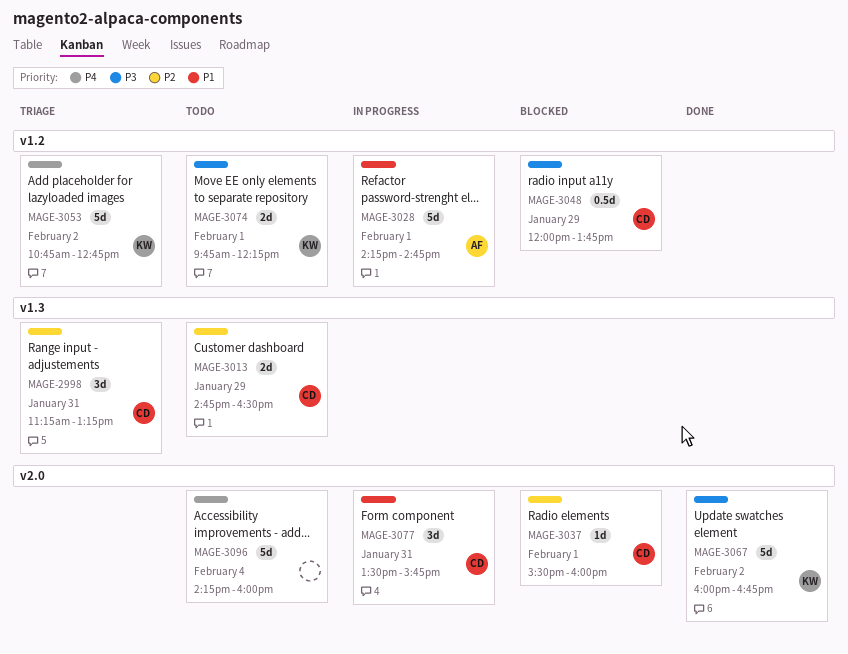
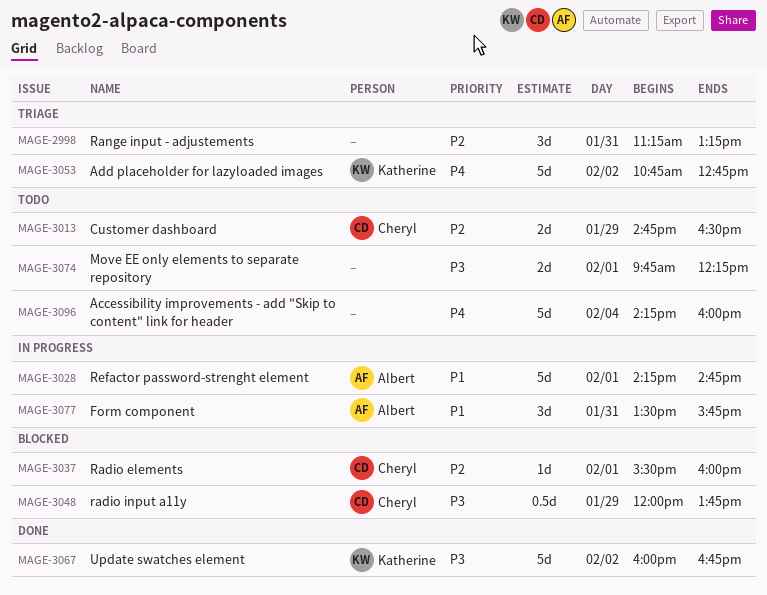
MAGE-2998, owner: Cheryl -> none
MAGE-3074, owner: Katherine -> none
MAGE-3077, owner: Cheryl -> Albert

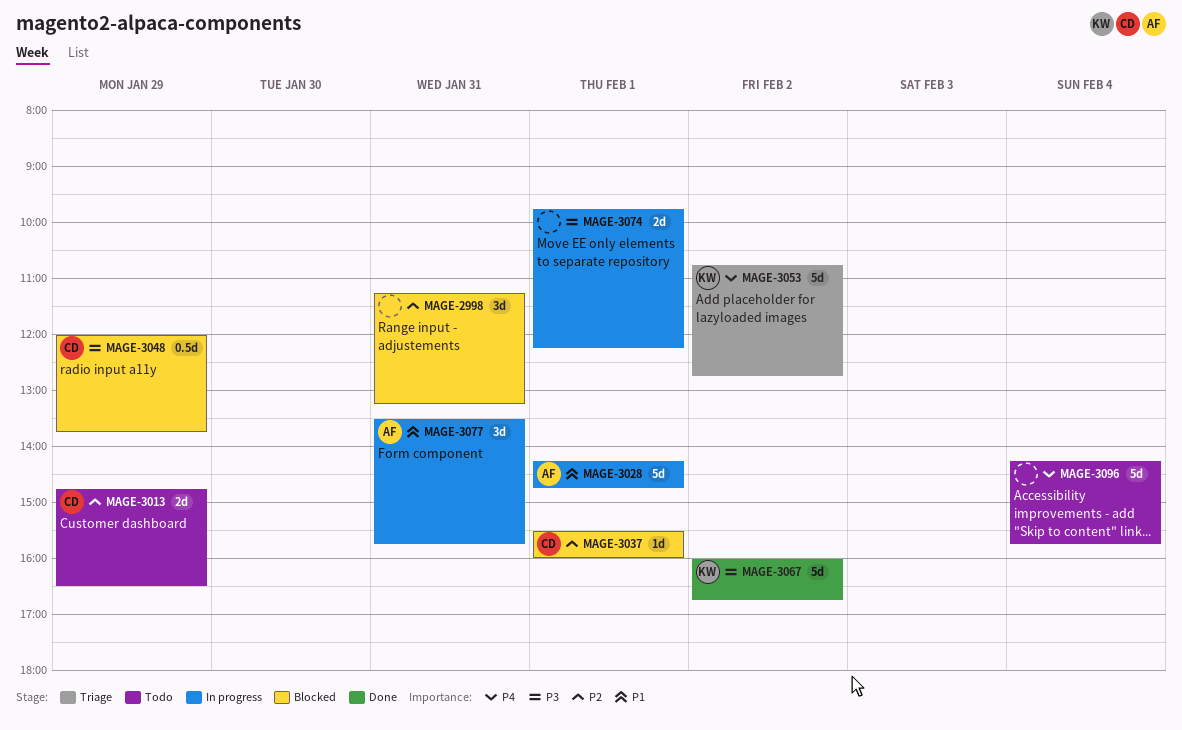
MAGE-2998, status: Triage -> Blocked
MAGE-3074, status: Todo -> In progress
MAGE-3096, ends: 16:00 -> 15:45

